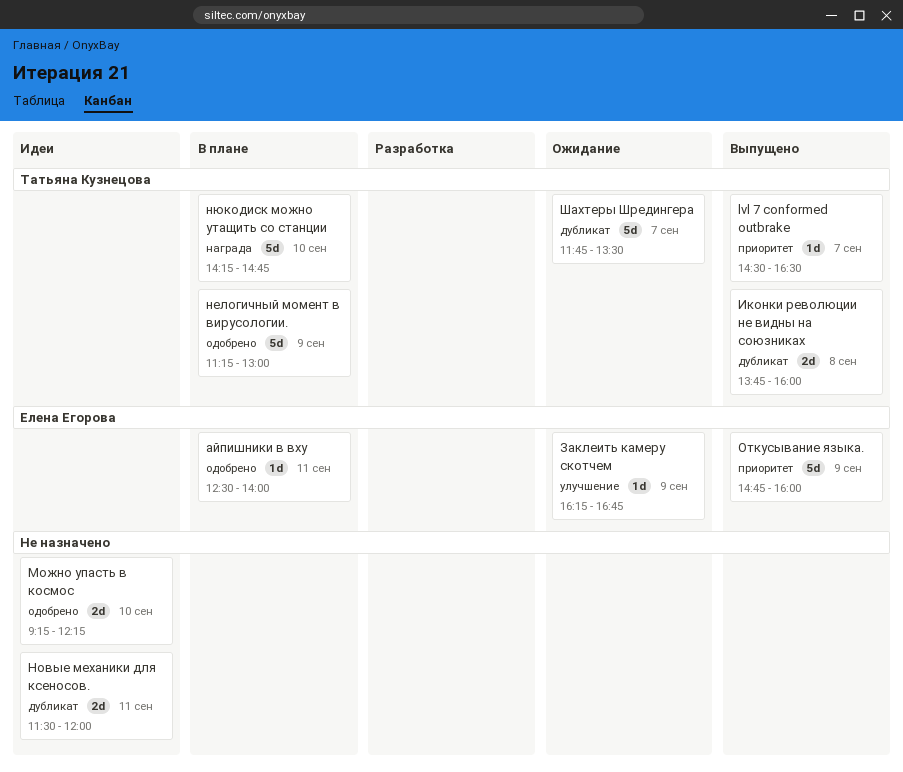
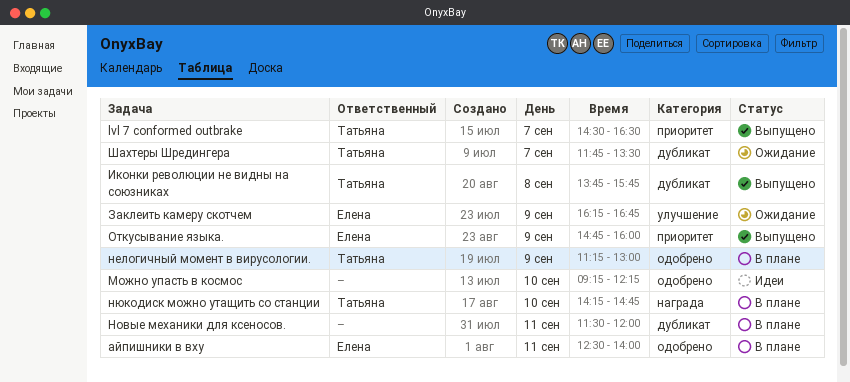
Иконки революции не видны на союзниках, ends: 16:00 -> 15:45
Новые механики для ксеносов., status: Идеи -> В плане

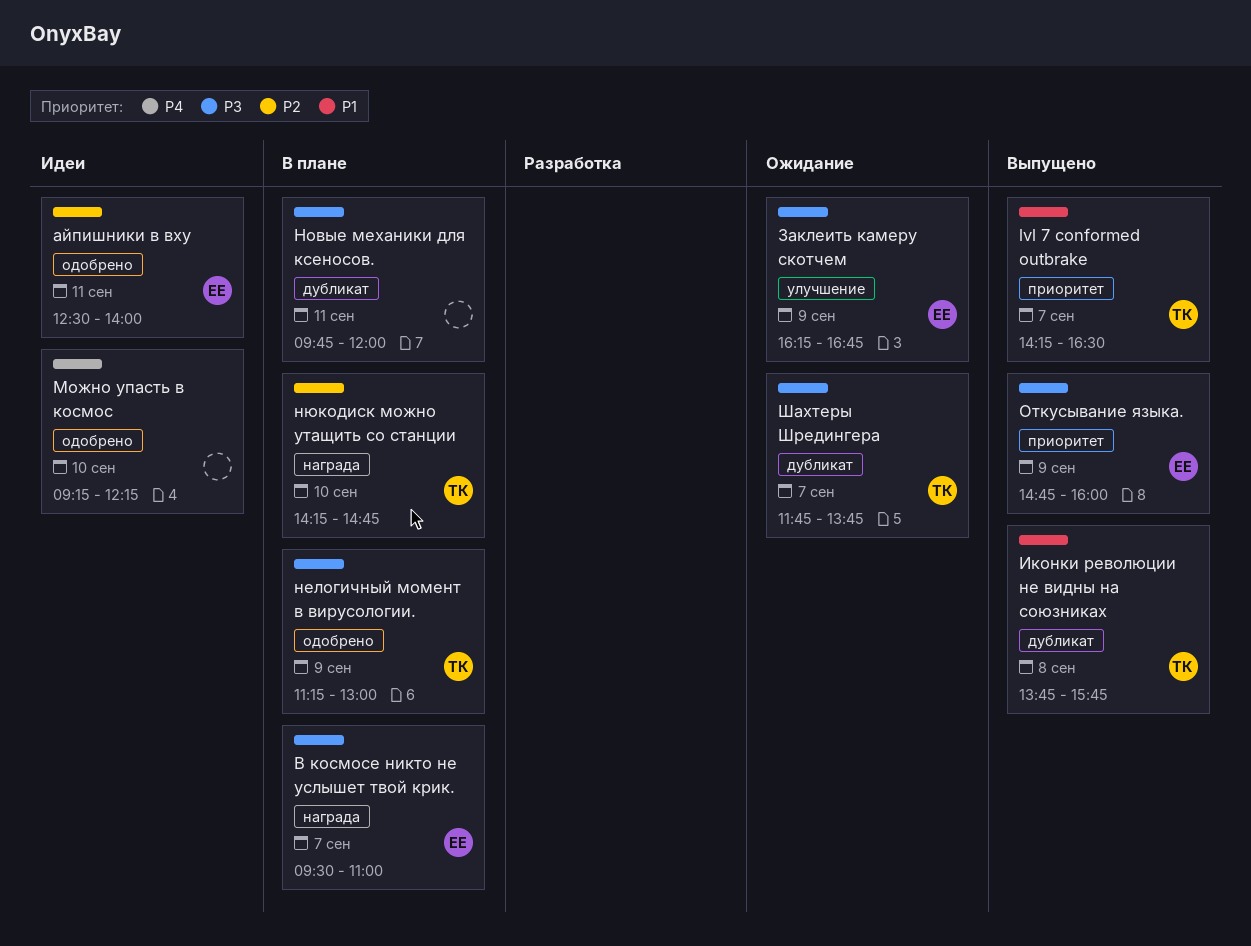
lvl 7 conformed outbrake, begins: 14:30 -> 14:15
айпишники в вху, status: В плане -> Идеи
В космосе никто не услышет твой крик.: none -> present
Новые механики для ксеносов., begins: 11:30 -> 09:45
Шахтеры Шредингера, ends: 13:30 -> 13:45

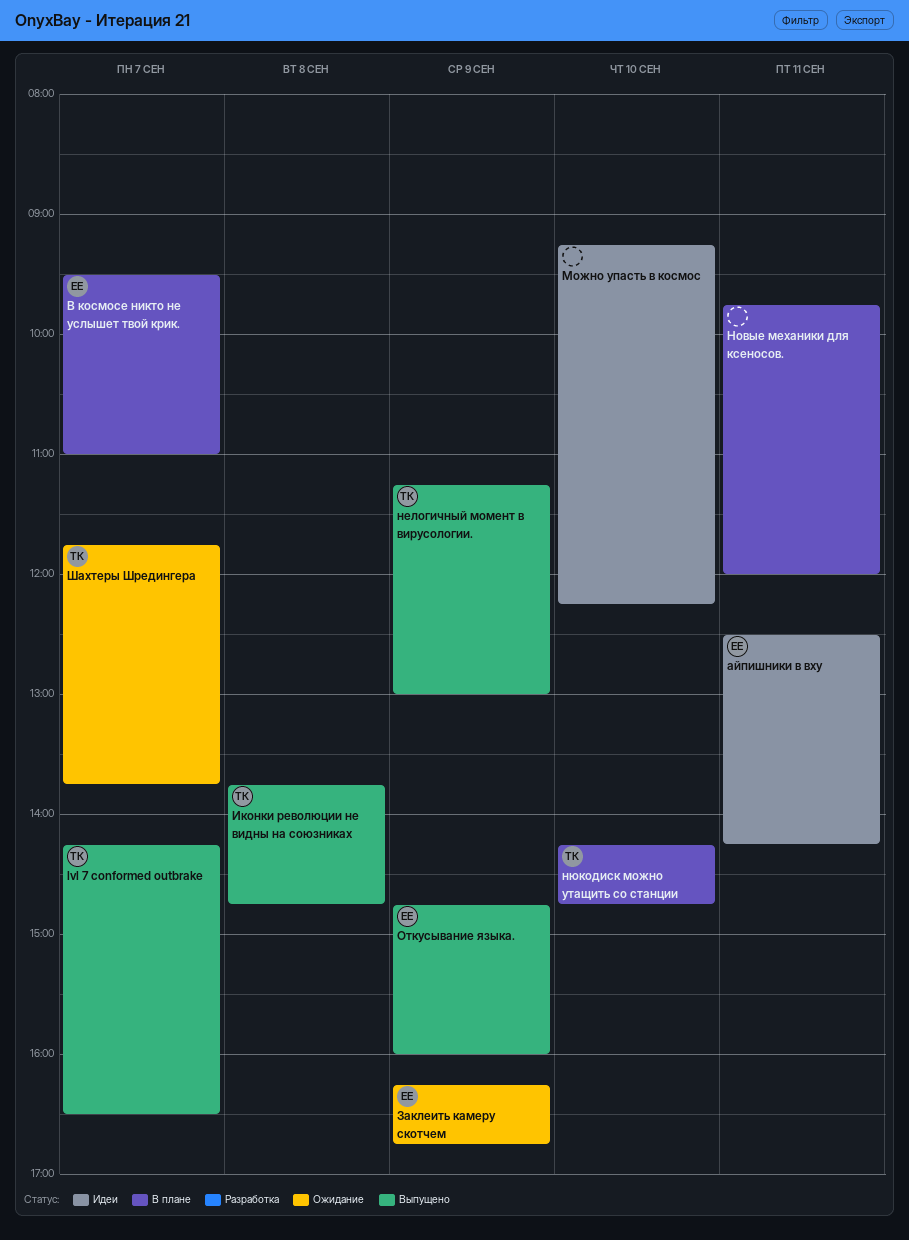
айпишники в вху, ends: 14:00 -> 14:15
Иконки революции не видны на союзниках, ends: 15:45 -> 14:45
нелогичный момент в вирусологии., status: В плане -> Выпущено

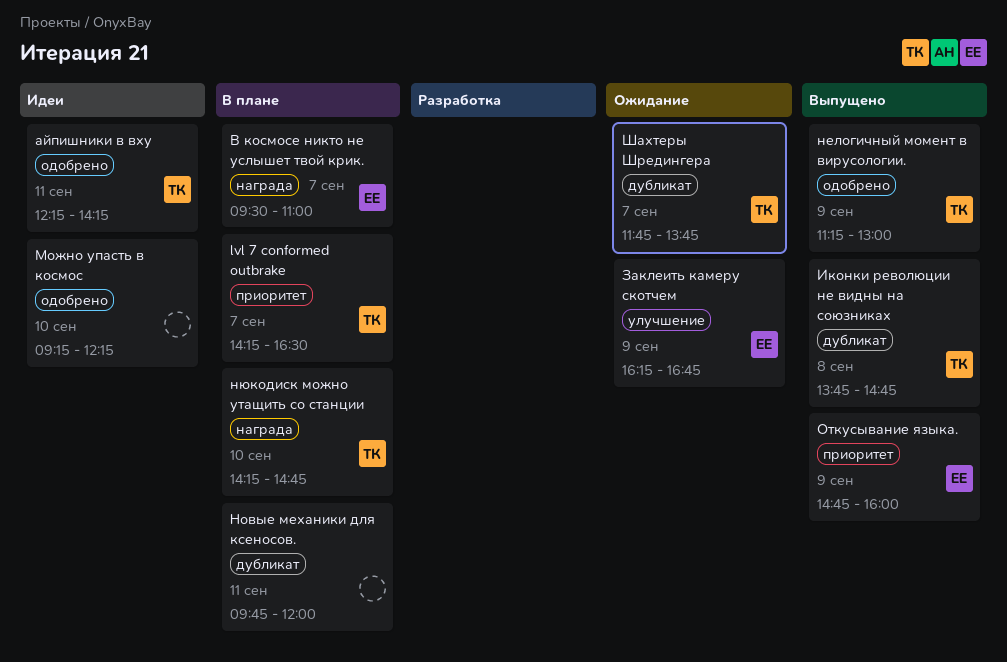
lvl 7 conformed outbrake, status: Выпущено -> В плане
айпишники в вху, owner: ЕЕ -> ТК
айпишники в вху, begins: 12:30 -> 12:15

